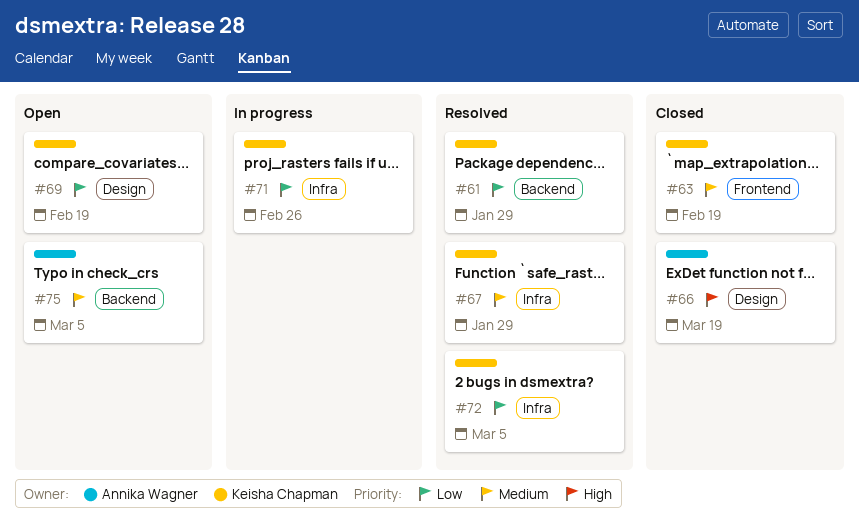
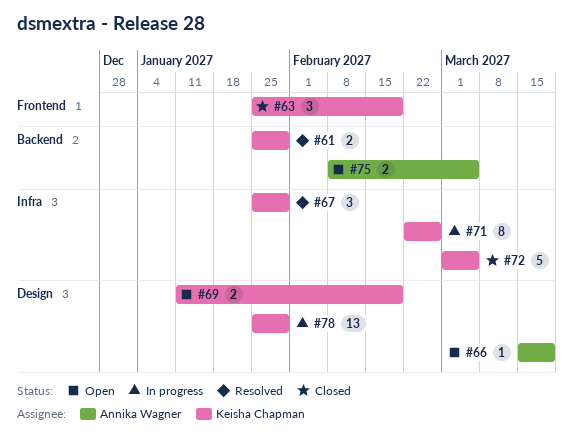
#66, status: Closed -> Open
#72, status: Resolved -> Closed
#78: none -> present

